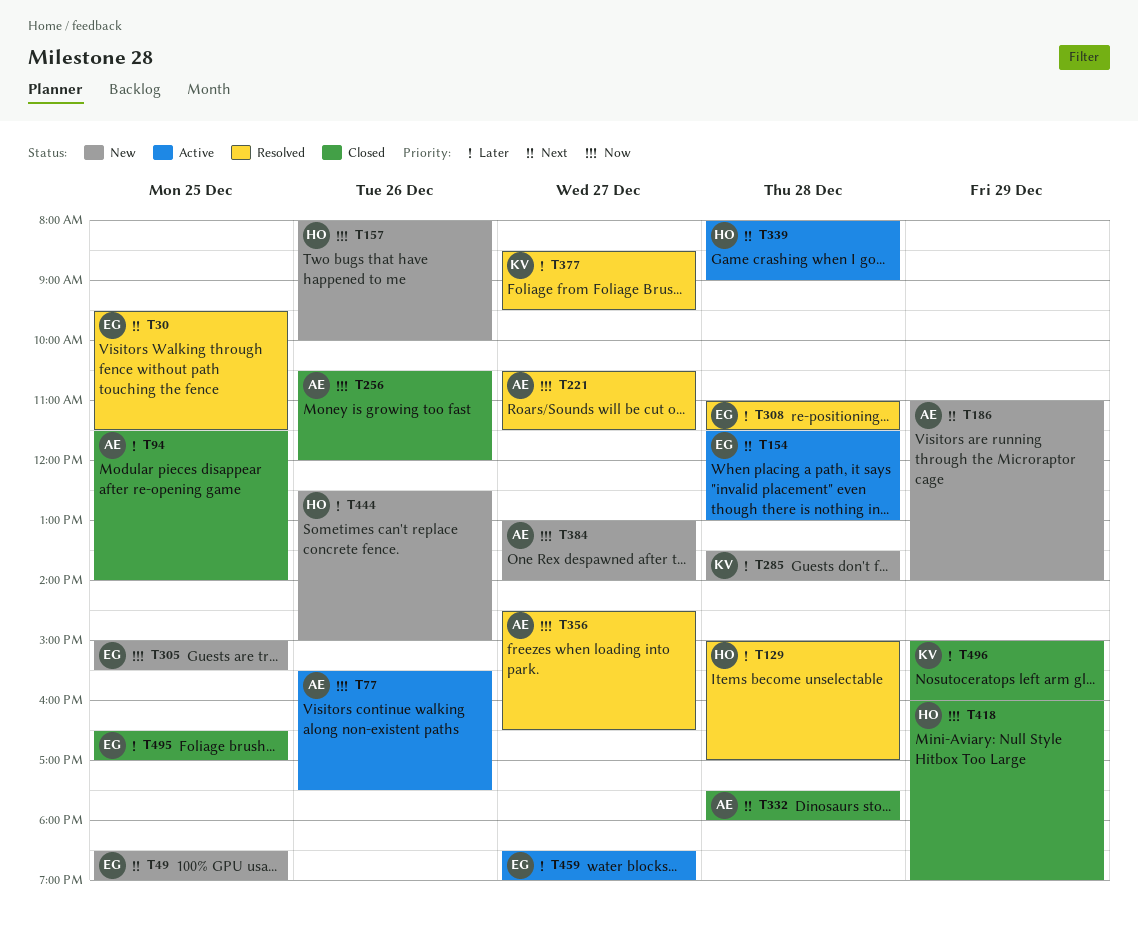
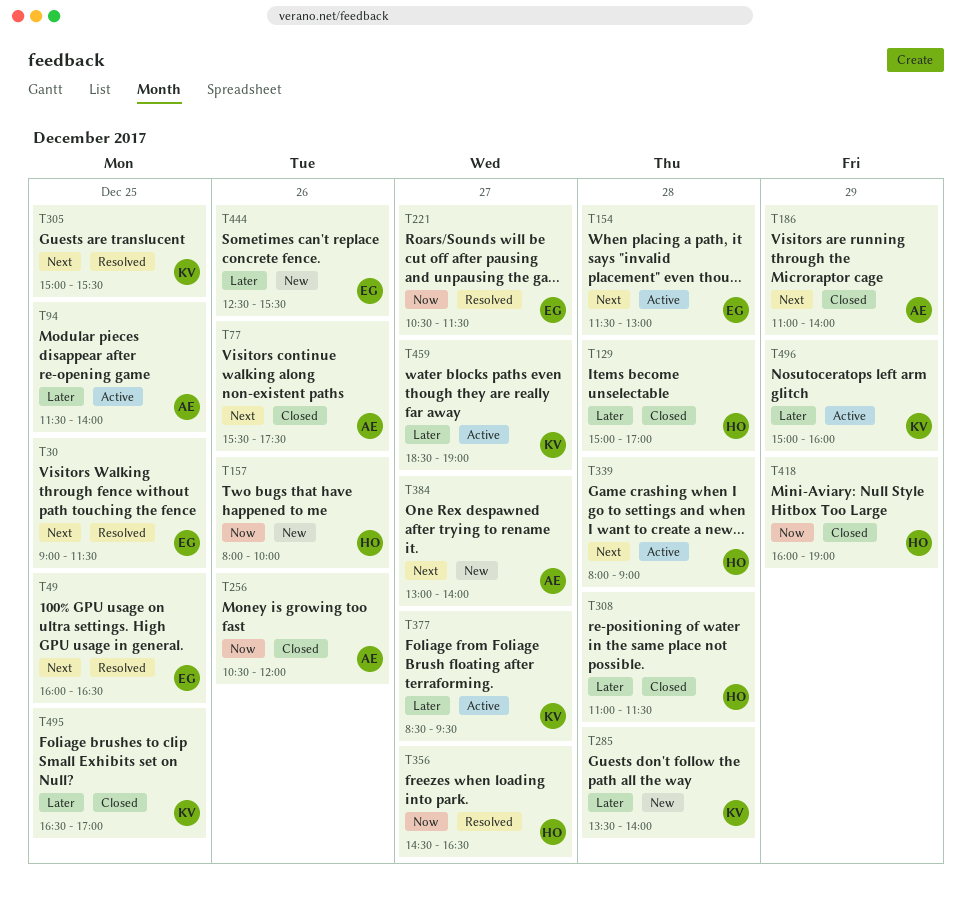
T30, begins: 09:30 -> 09:00
T49, status: New -> Resolved
T49, begins: 18:30 -> 16:00
T49, ends: 19:00 -> 16:30
T77, status: Active -> Closed
T77, priority: Now -> Next
T94, status: Closed -> Active
T129, status: Resolved -> Closed
T186, status: New -> Closed
T221, owner: AE -> EG
T305, status: New -> Resolved
T305, owner: EG -> KV
T305, priority: Now -> Next
T308, status: Resolved -> Closed
T308, owner: EG -> HO
T332: present -> none
T356, owner: AE -> HO
T377, status: Resolved -> Active
T384, priority: Now -> Next
T444, owner: HO -> EG
T444, ends: 15:00 -> 15:30
T459, owner: EG -> KV
T495, owner: EG -> KV
T496, status: Closed -> Active

